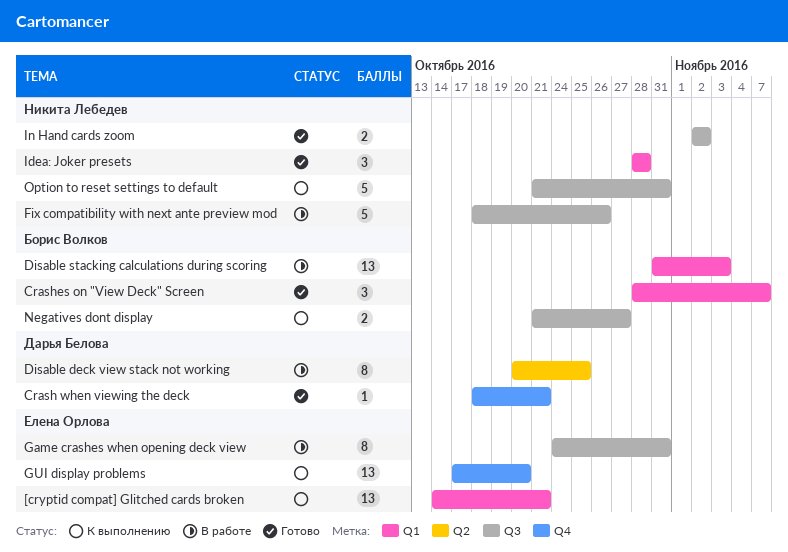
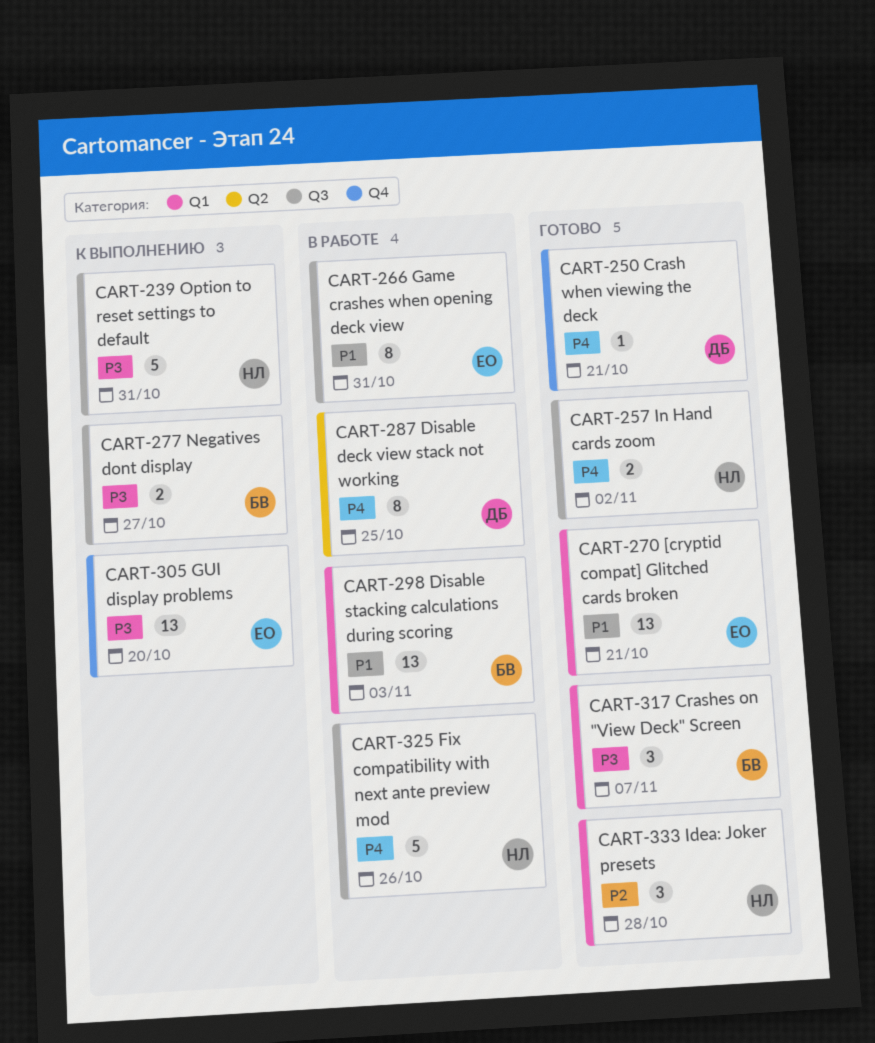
[cryptid compat] Glitched cards broken, status: К выполнению -> Готово

